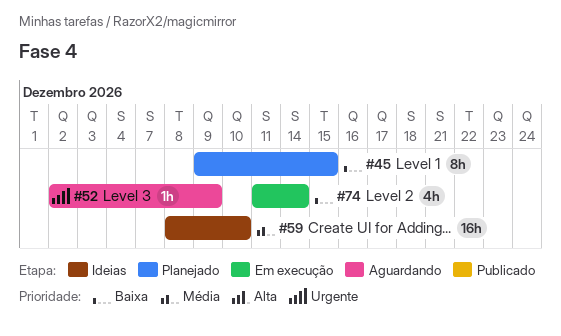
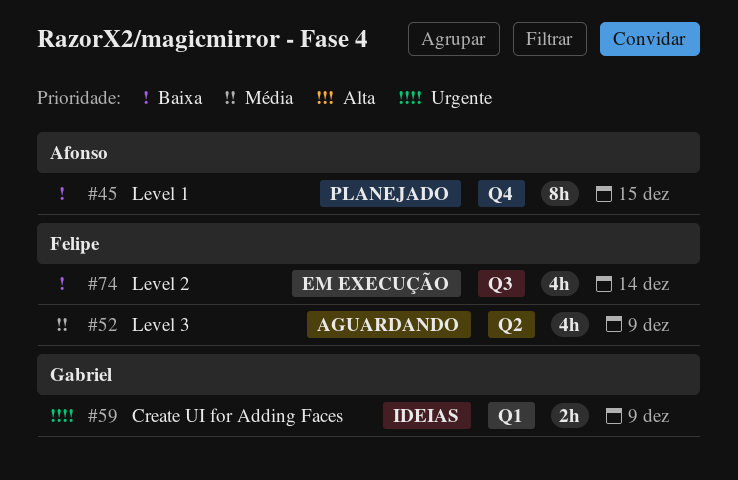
#52, priority: Urgente -> Média
#52, estimate: 1h -> 4h
#59, priority: Média -> Urgente
#59, estimate: 16h -> 2h
#59, due: Dec 10 -> Dec 9

